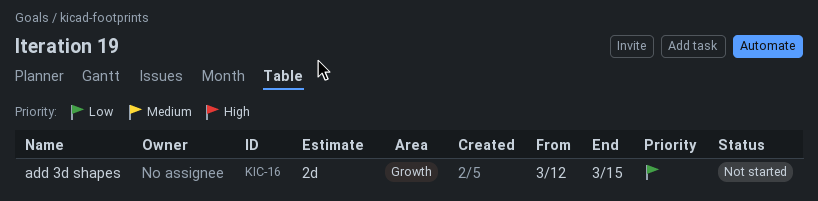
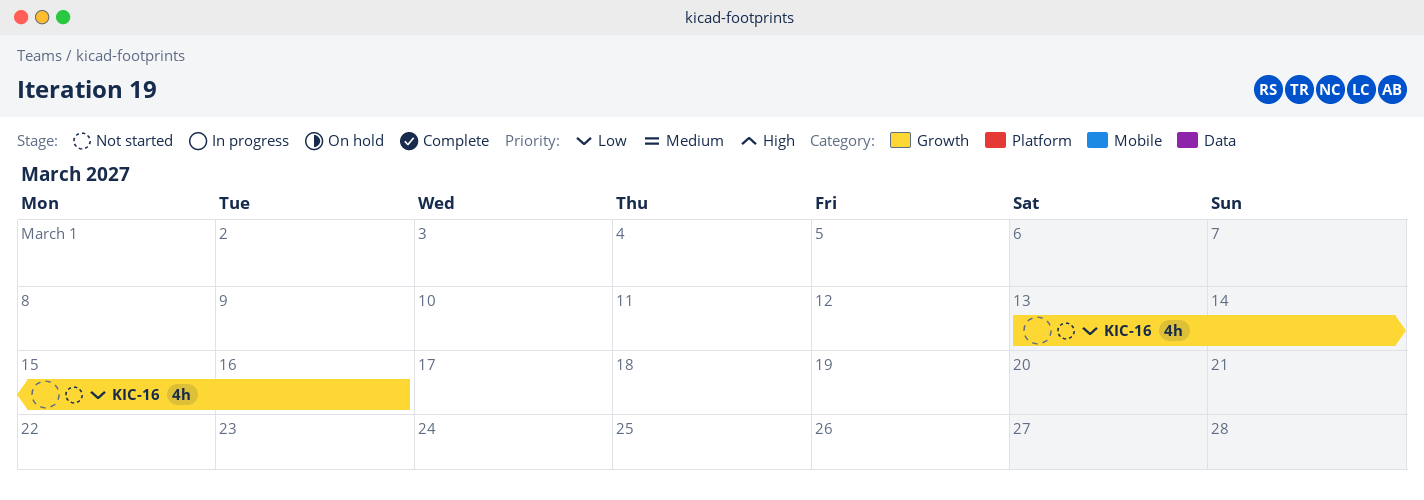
KIC-16, estimate: 2d -> 4h
KIC-16, start: Mar 12 -> Mar 13
KIC-16, due: Mar 15 -> Mar 16

